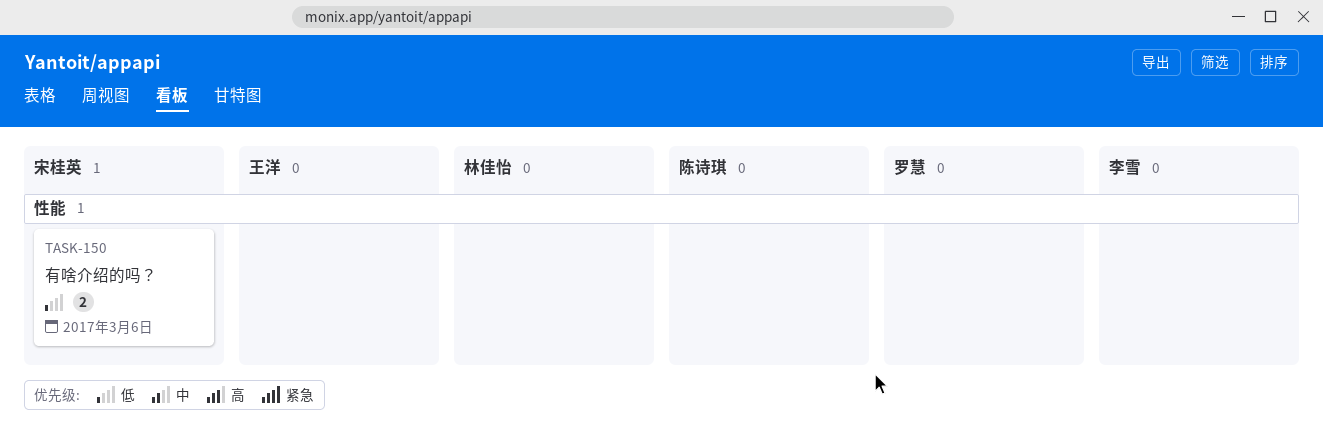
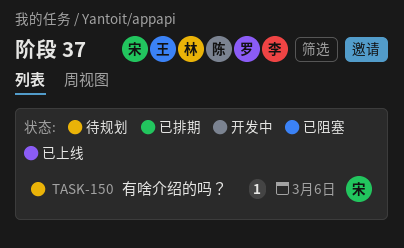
TASK-150, estimate: 2 -> 1

